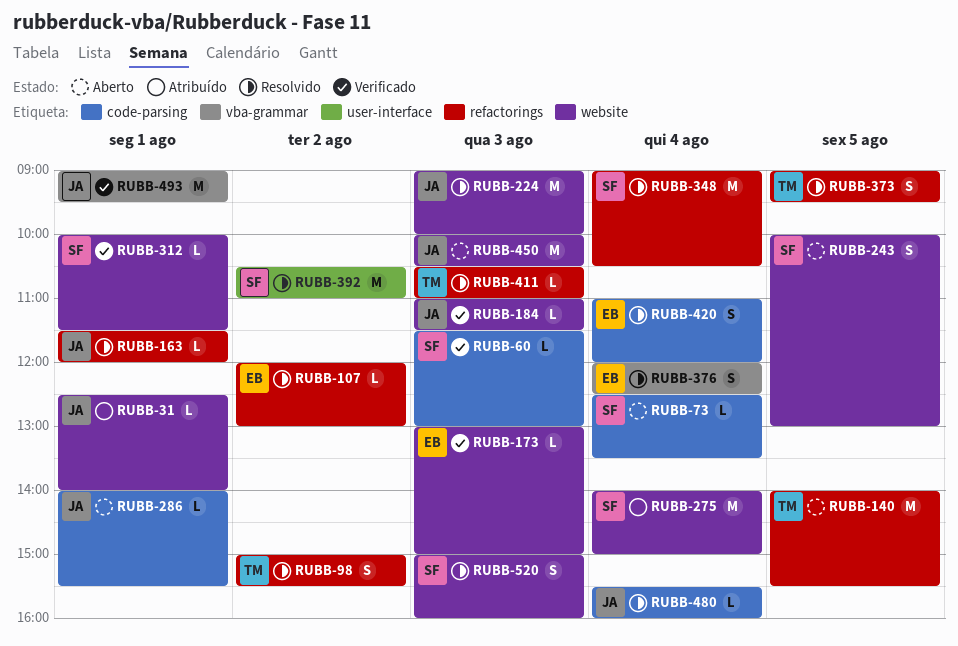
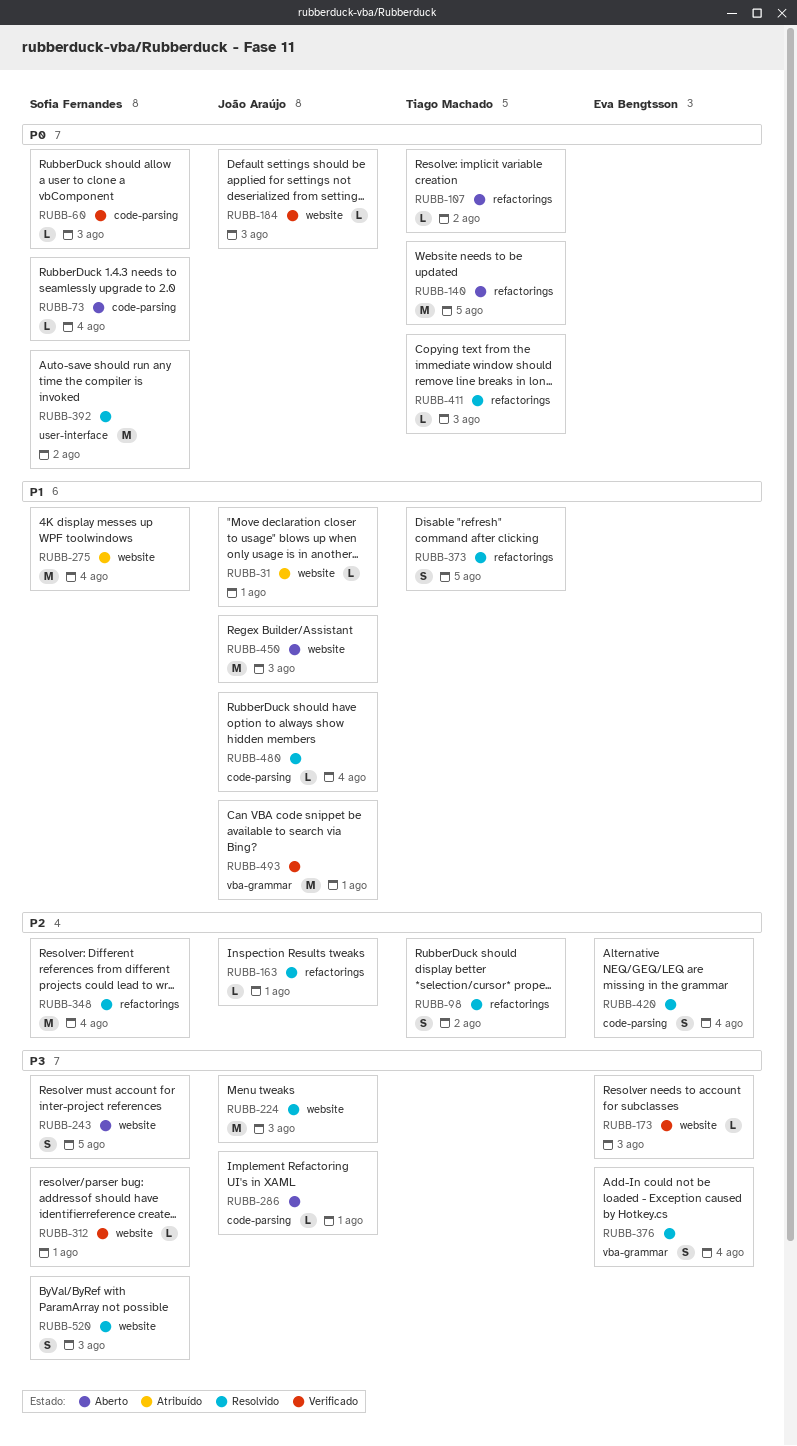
RUBB-107, status: Resolvido -> Aberto
RUBB-107, owner: Eva Bengtsson -> Tiago Machado

